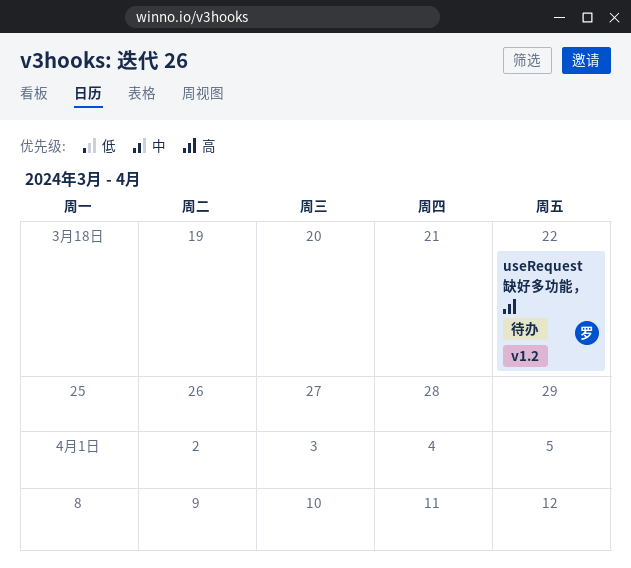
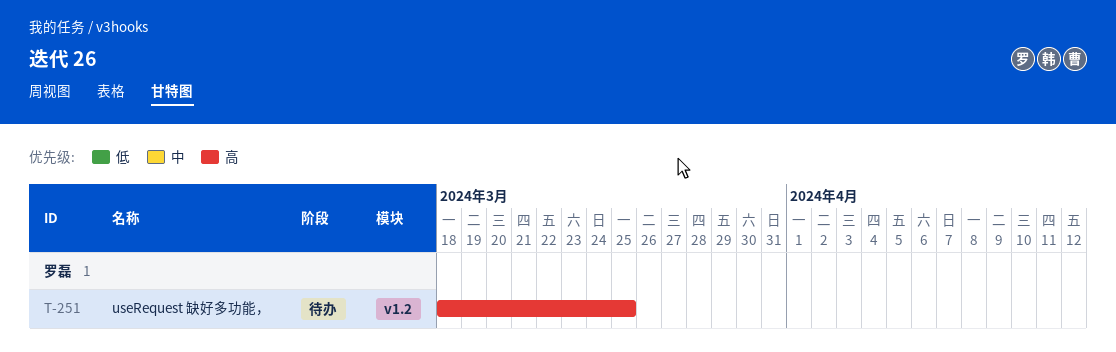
useRequest 缺好多功能，, due: Mar 22 -> Mar 25

